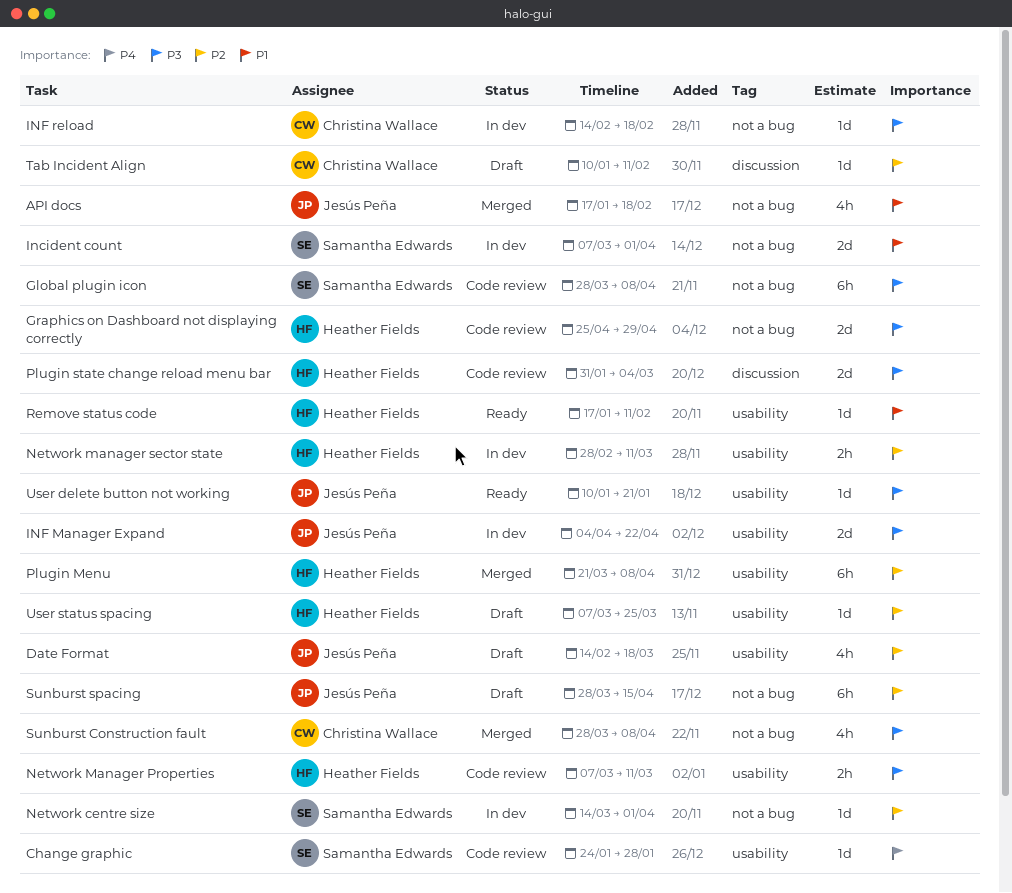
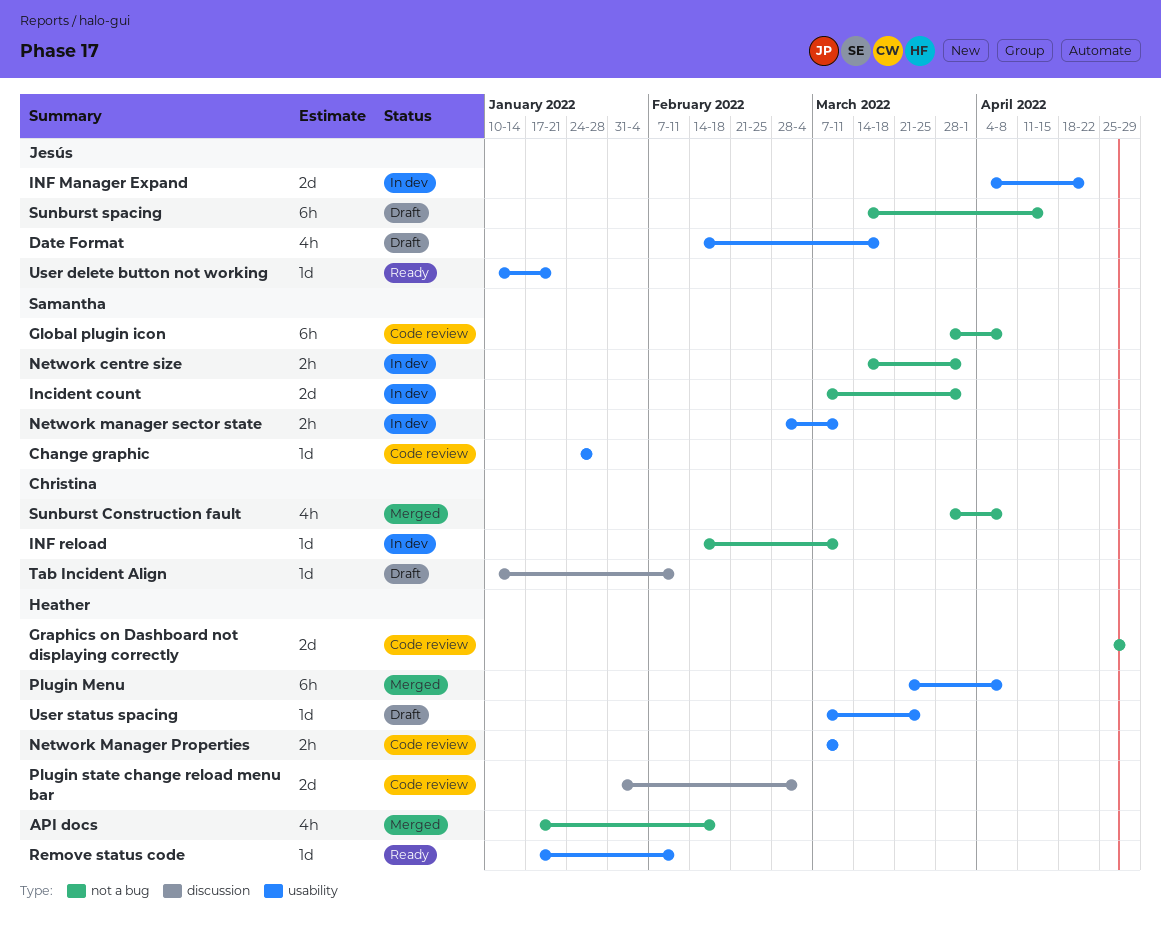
API docs, owner: Jesús Peña -> Heather Fields
INF reload, due: Feb 18 -> Mar 11
Network centre size, estimate: 1d -> 2h
Network manager sector state, owner: Heather Fields -> Samantha Edwards
Sunburst spacing, start: Mar 28 -> Mar 14

